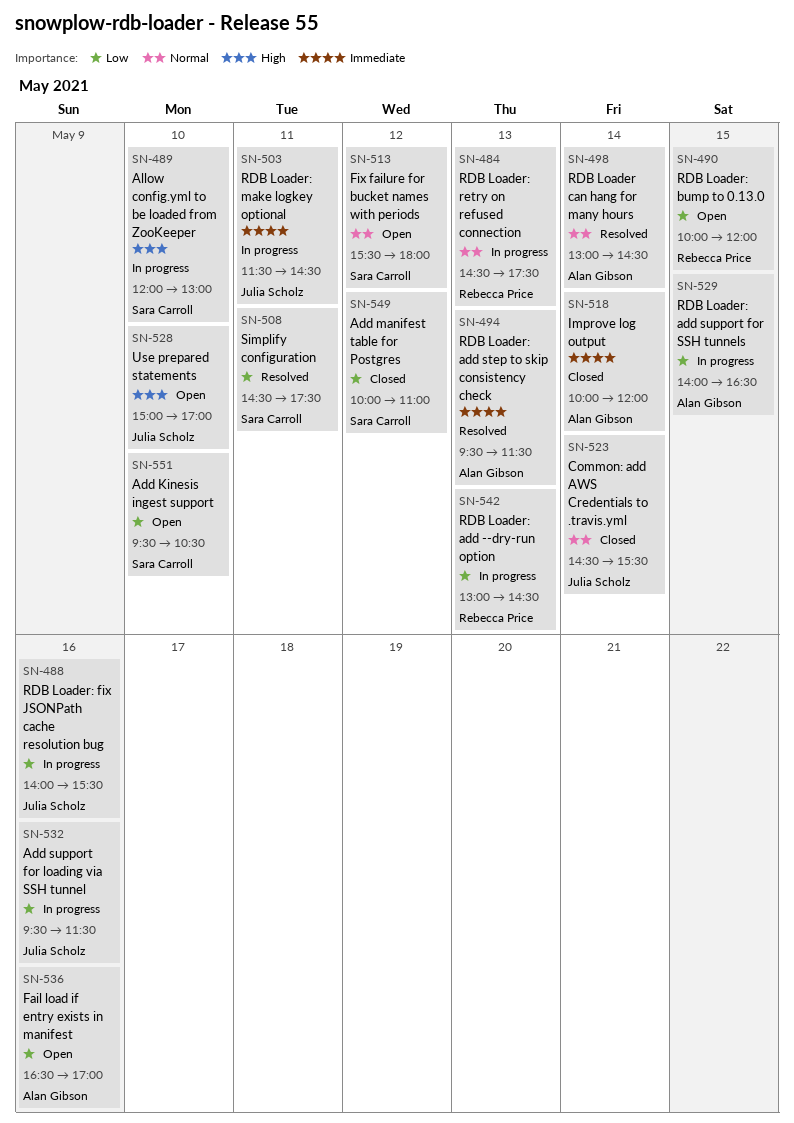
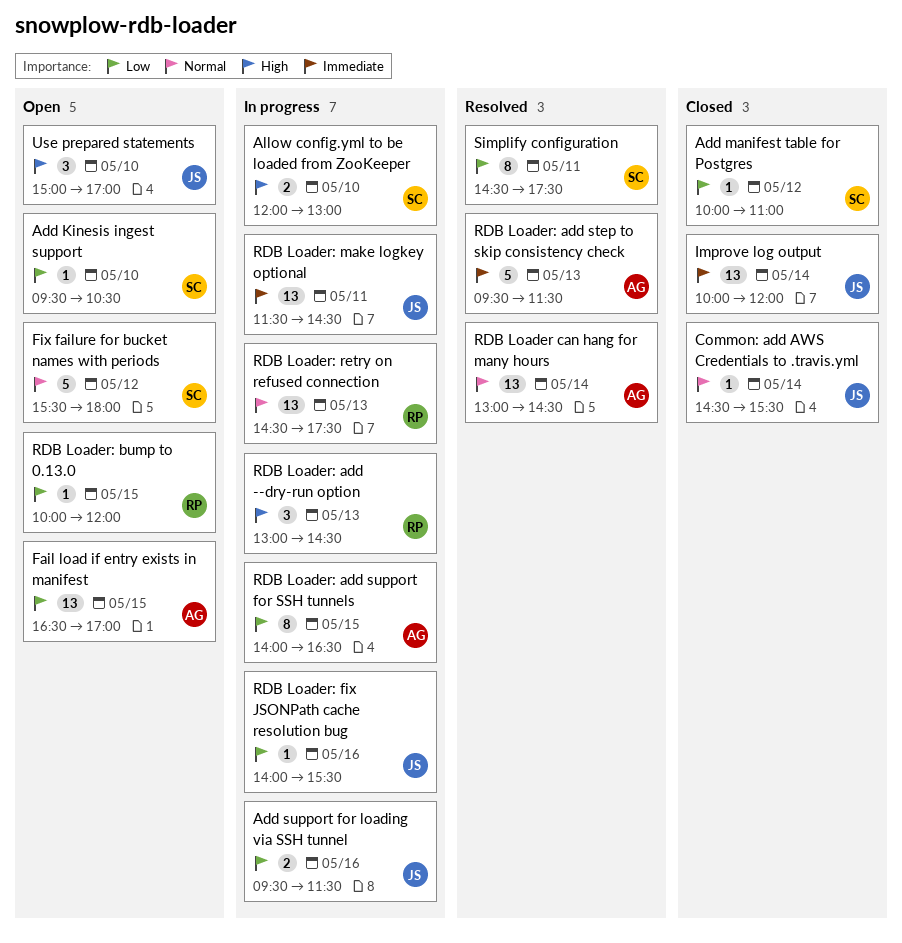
Fail load if entry exists in manifest, day: May 16 -> May 15
Improve log output, owner: Alan Gibson -> Julia Scholz
RDB Loader: add --dry-run option, priority: Low -> High

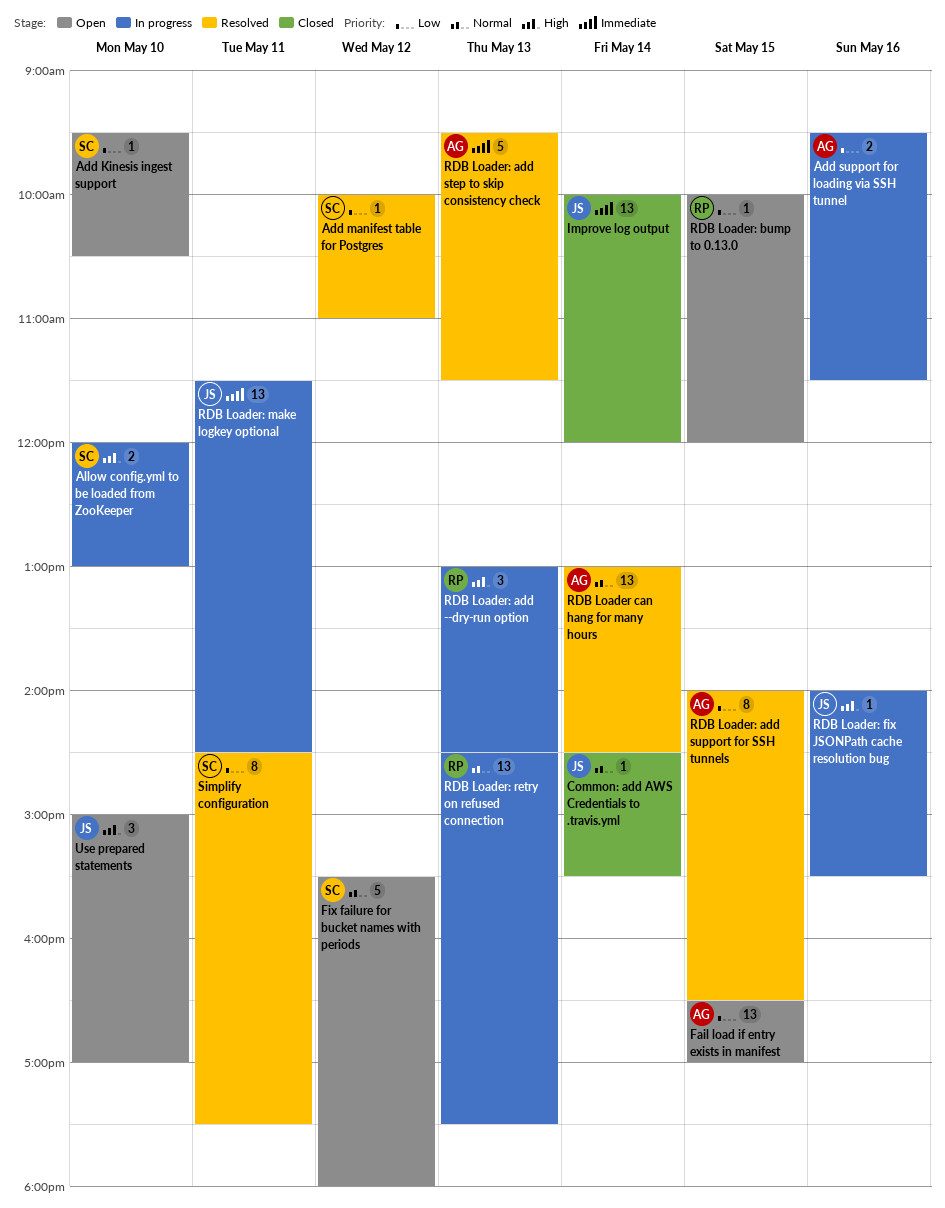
Add manifest table for Postgres, status: Closed -> Resolved
Add support for loading via SSH tunnel, owner: JS -> AG
RDB Loader: add support for SSH tunnels, status: In progress -> Resolved
RDB Loader: fix JSONPath cache resolution bug, priority: Low -> High

